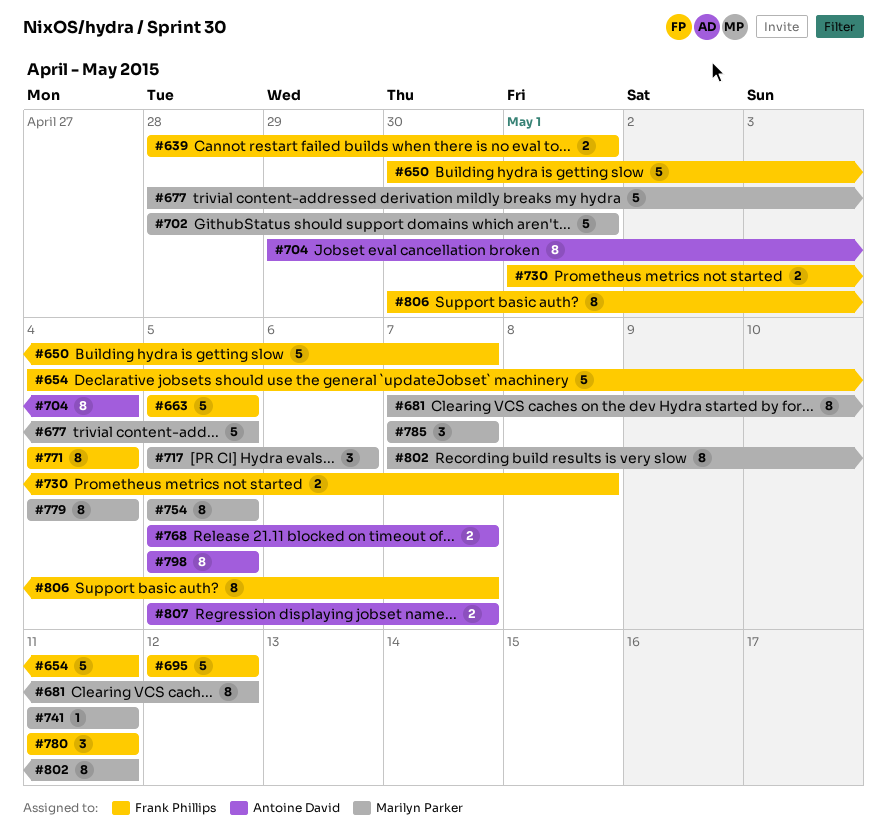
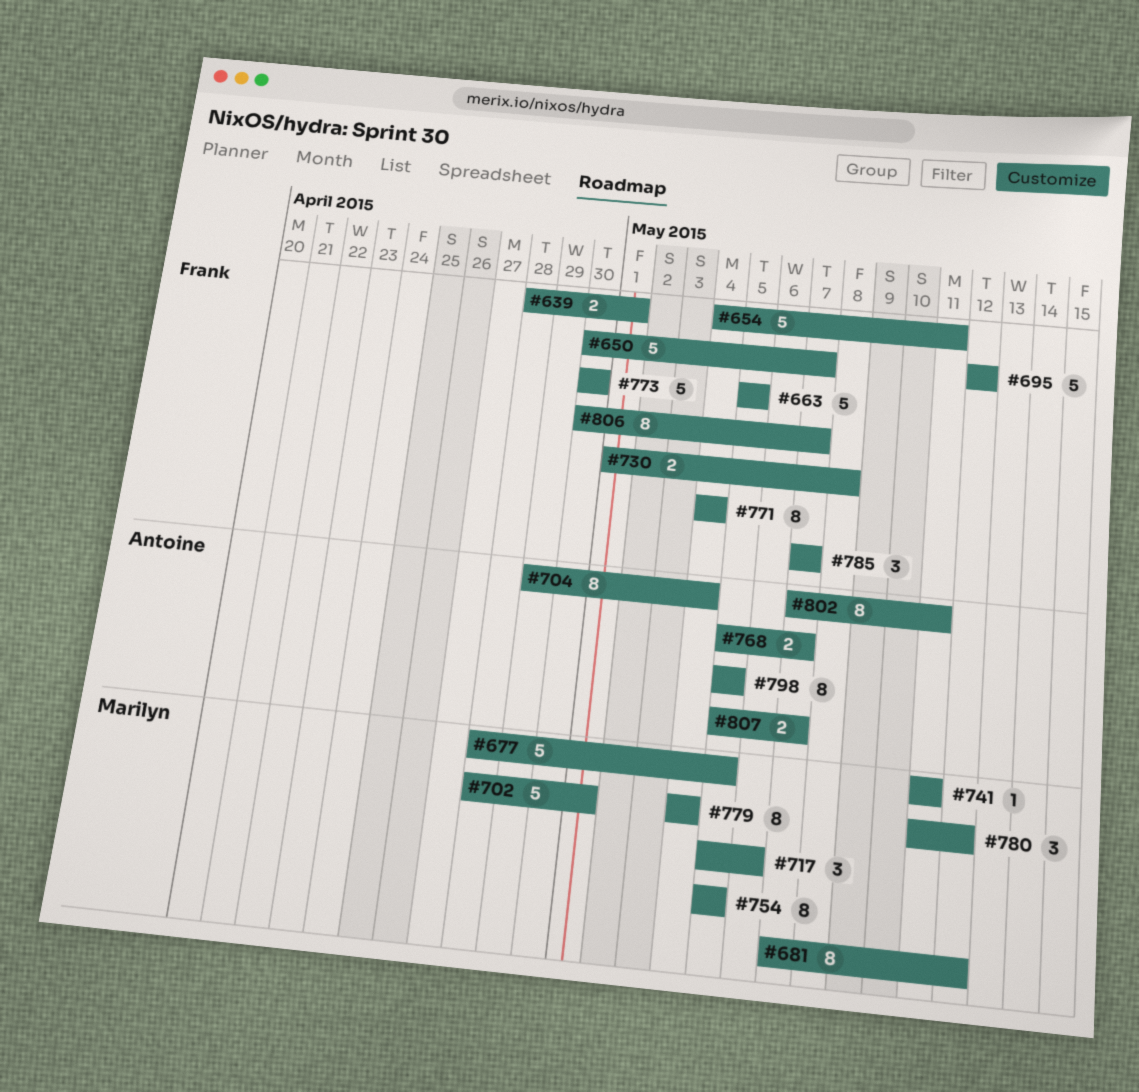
#773: none -> present
#780, owner: Frank Phillips -> Marilyn Parker
#780, due: May 11 -> May 12
#785, owner: Marilyn Parker -> Frank Phillips
#802, owner: Marilyn Parker -> Antoine David

